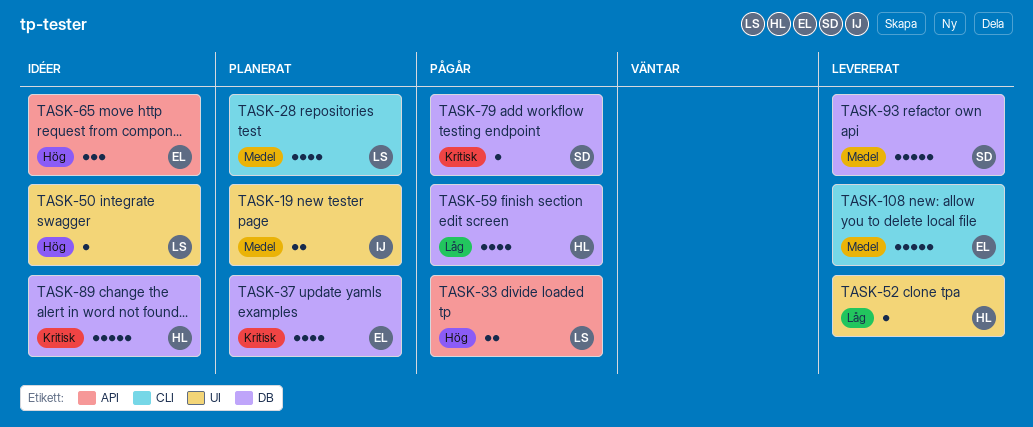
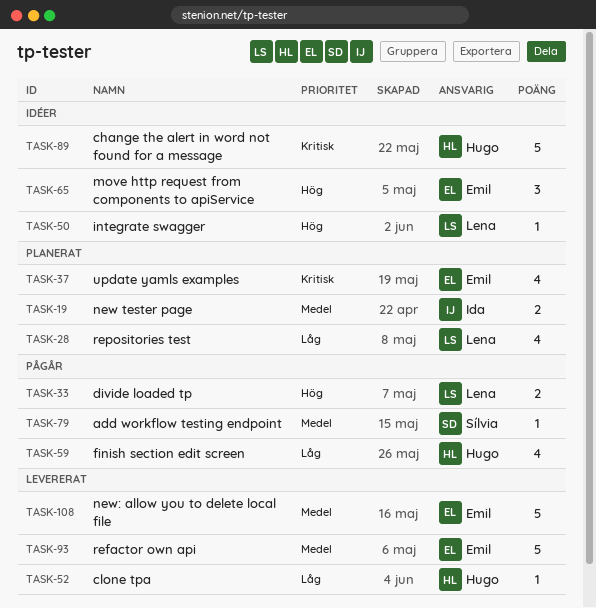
TASK-28, priority: Medel -> Låg
TASK-79, priority: Kritisk -> Medel
TASK-93, owner: Sílvia -> Emil

